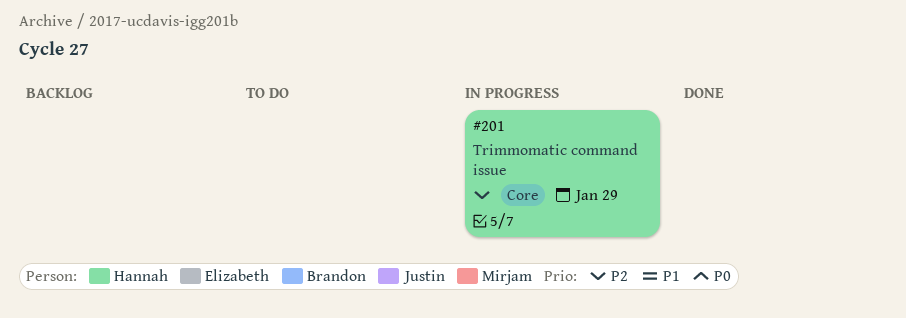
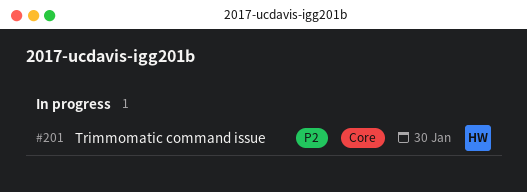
#201, due: Jan 29 -> Jan 30

